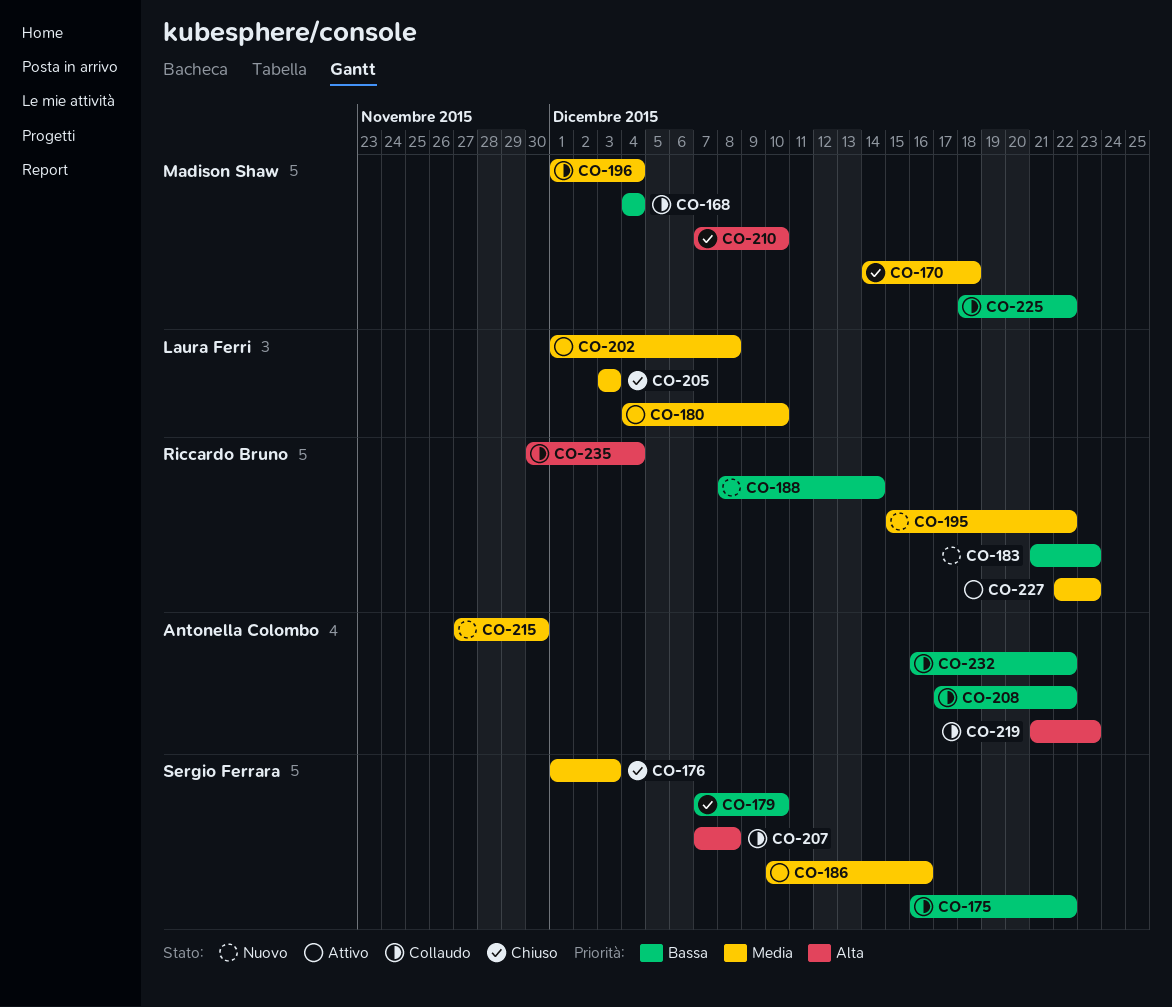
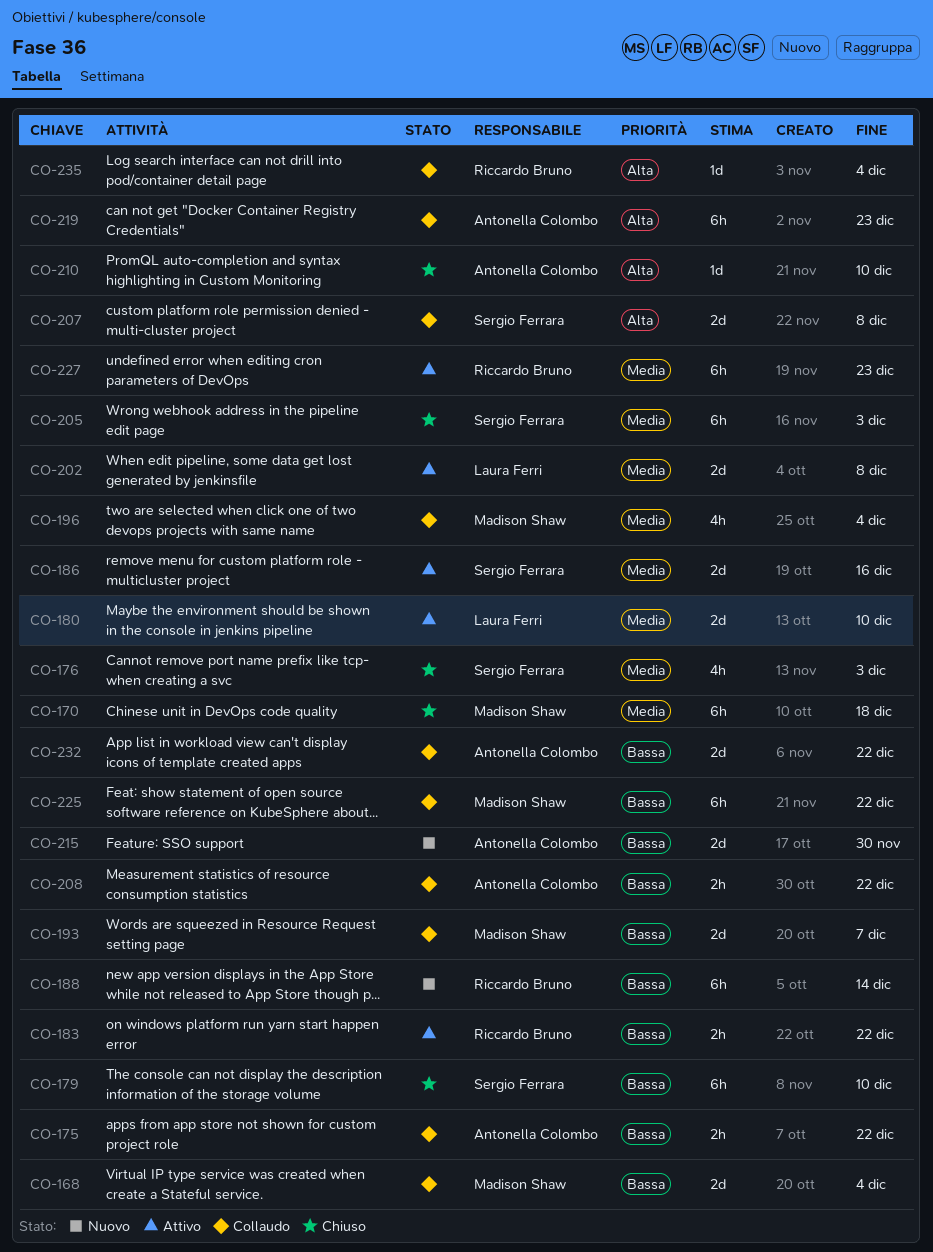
CO-175, owner: Sergio Ferrara -> Antonella Colombo
CO-183, status: Nuovo -> Attivo
CO-183, due: Dec 23 -> Dec 22
CO-193: none -> present
CO-195: present -> none
CO-205, owner: Laura Ferri -> Sergio Ferrara
CO-210, owner: Madison Shaw -> Antonella Colombo
CO-215, priority: Media -> Bassa

